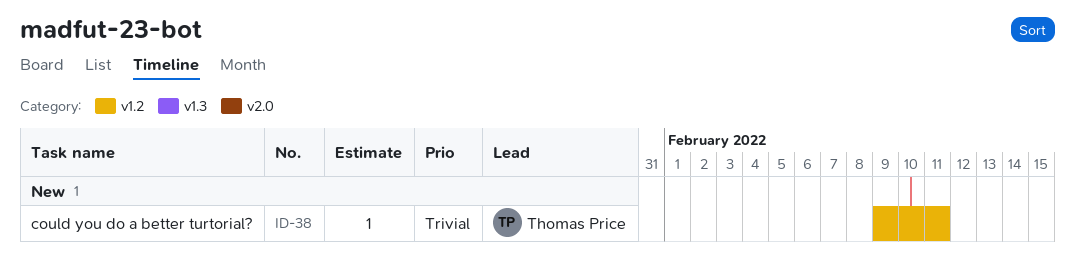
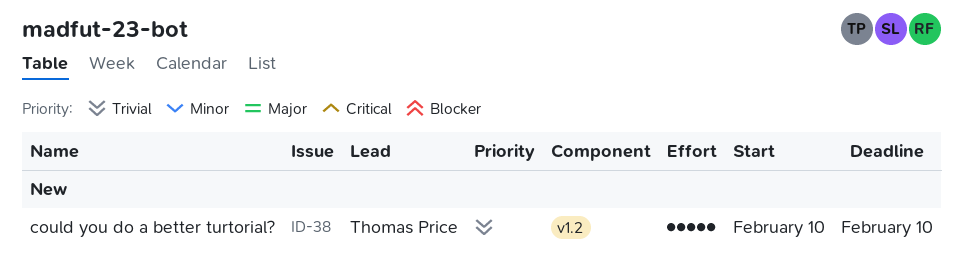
ID-38, estimate: 1 -> 5
ID-38, start: Feb 9 -> Feb 10
ID-38, due: Feb 11 -> Feb 10

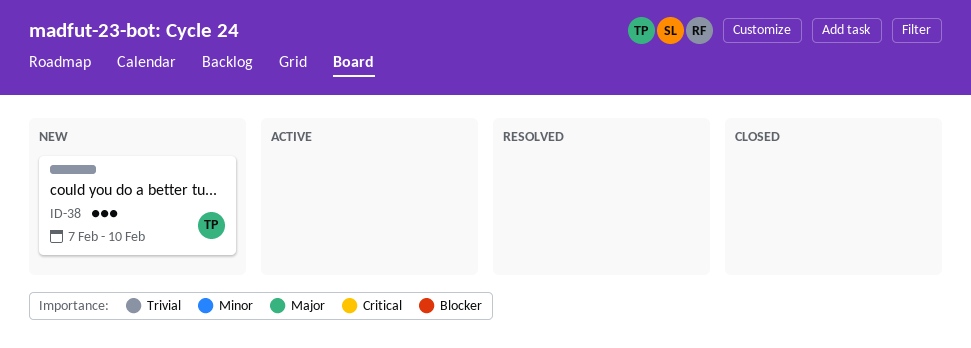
ID-38, estimate: 5 -> 3
ID-38, start: Feb 10 -> Feb 7

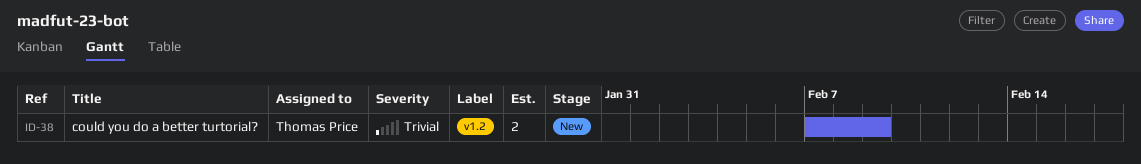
ID-38, estimate: 3 -> 2
ID-38, due: Feb 10 -> Feb 9

